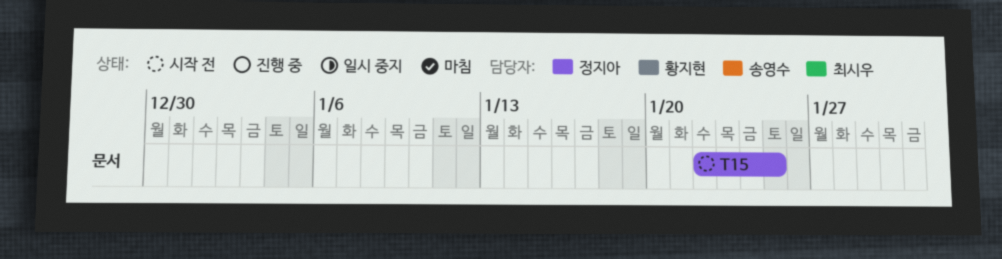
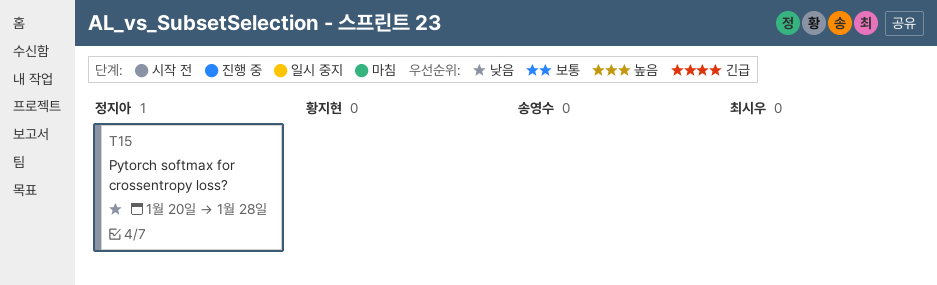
T15, start: Jan 22 -> Jan 20
T15, due: Jan 25 -> Jan 28

